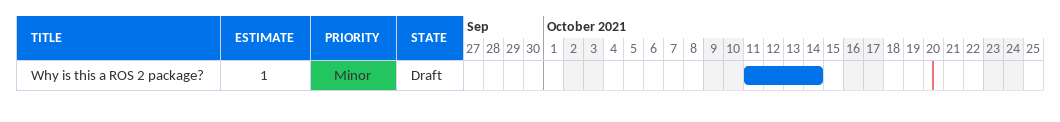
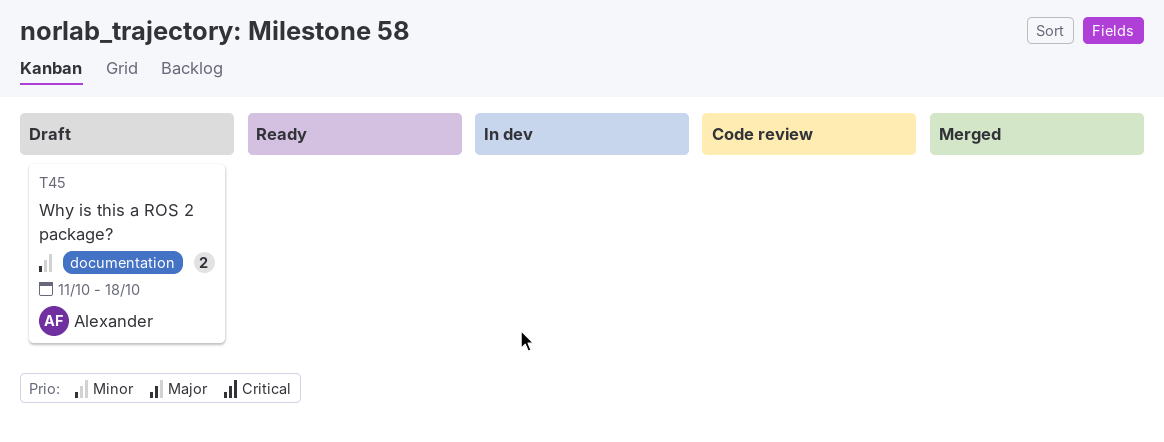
Why is this a ROS 2 package?, estimate: 1 -> 2
Why is this a ROS 2 package?, due: Oct 14 -> Oct 18

